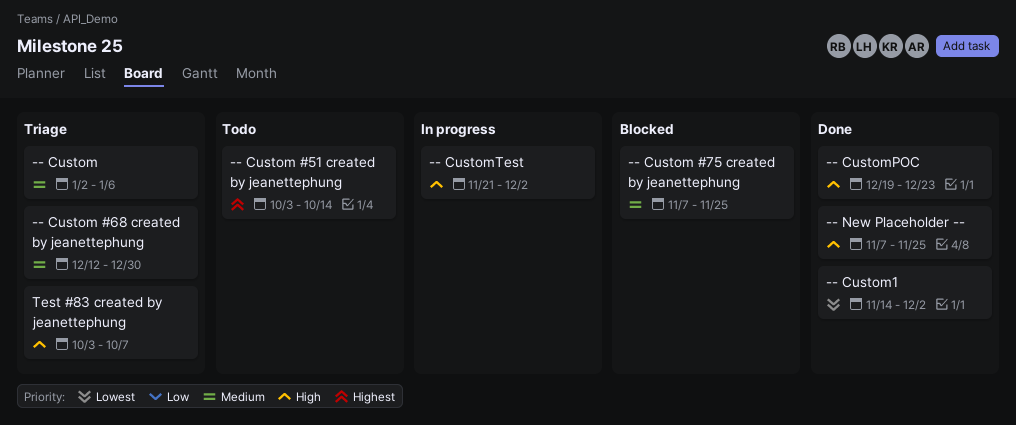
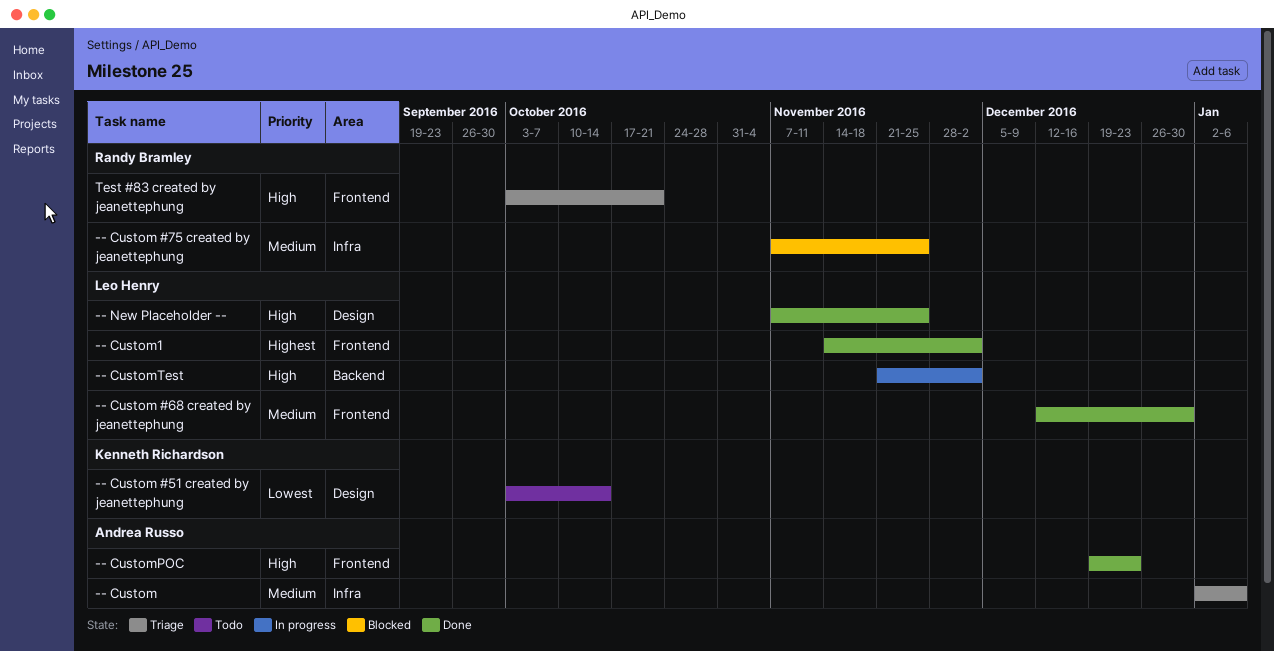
-- Custom #51 created by jeanettephung, priority: Highest -> Lowest
-- Custom #68 created by jeanettephung, status: Triage -> Done
-- Custom1, priority: Lowest -> Highest
Test #83 created by jeanettephung, due: Oct 7 -> Oct 21

